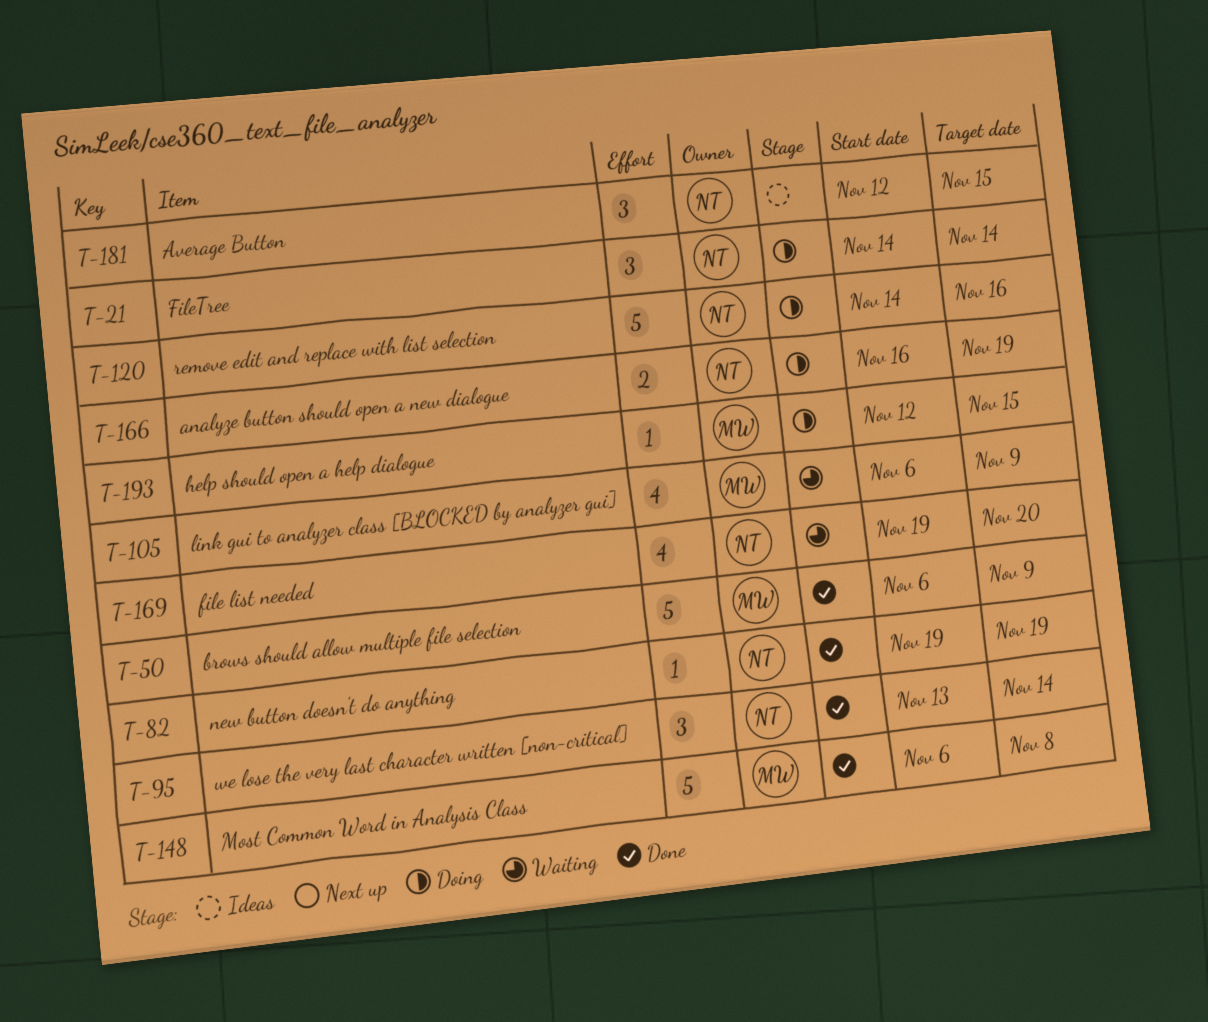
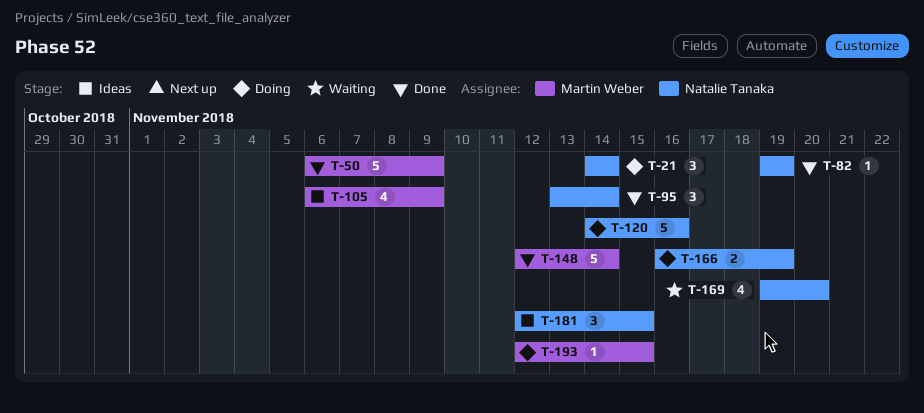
T-105, status: Waiting -> Ideas
T-148, start: Nov 6 -> Nov 12
T-148, due: Nov 8 -> Nov 14

